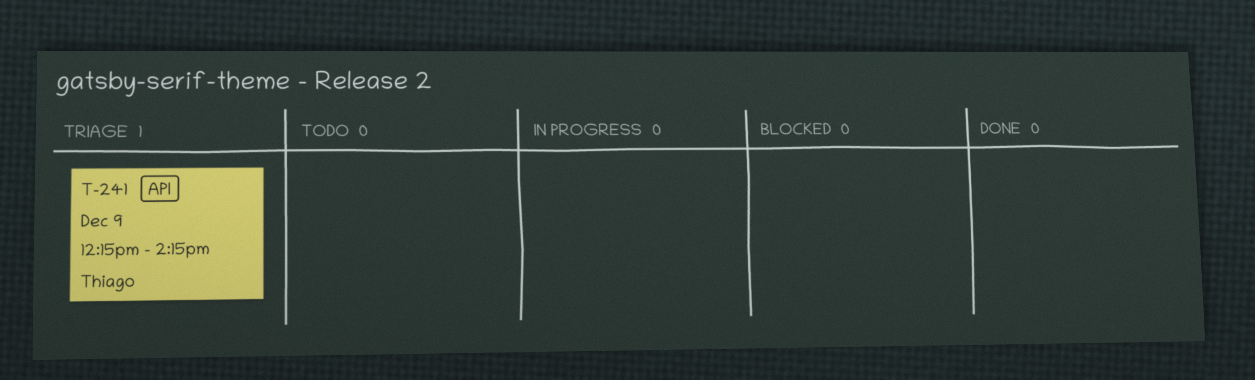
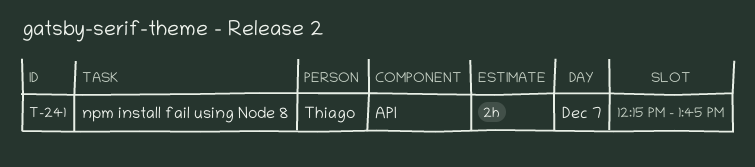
T-241, day: Dec 9 -> Dec 7
T-241, ends: 14:15 -> 13:45

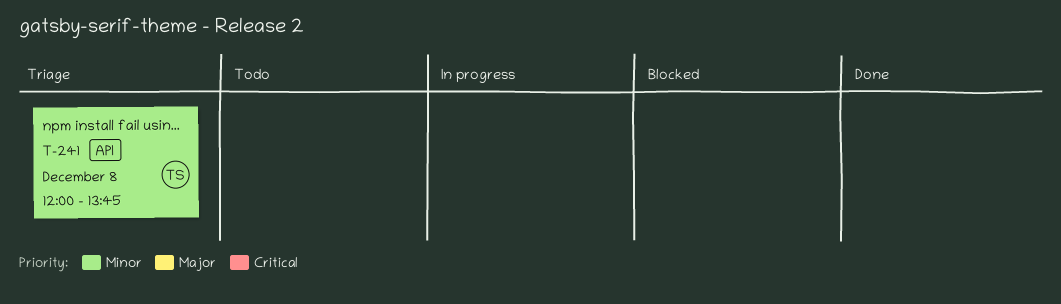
T-241, day: Dec 7 -> Dec 8
T-241, begins: 12:15 -> 12:00

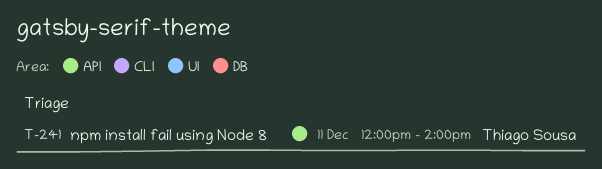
T-241, day: Dec 8 -> Dec 11
T-241, ends: 13:45 -> 14:00

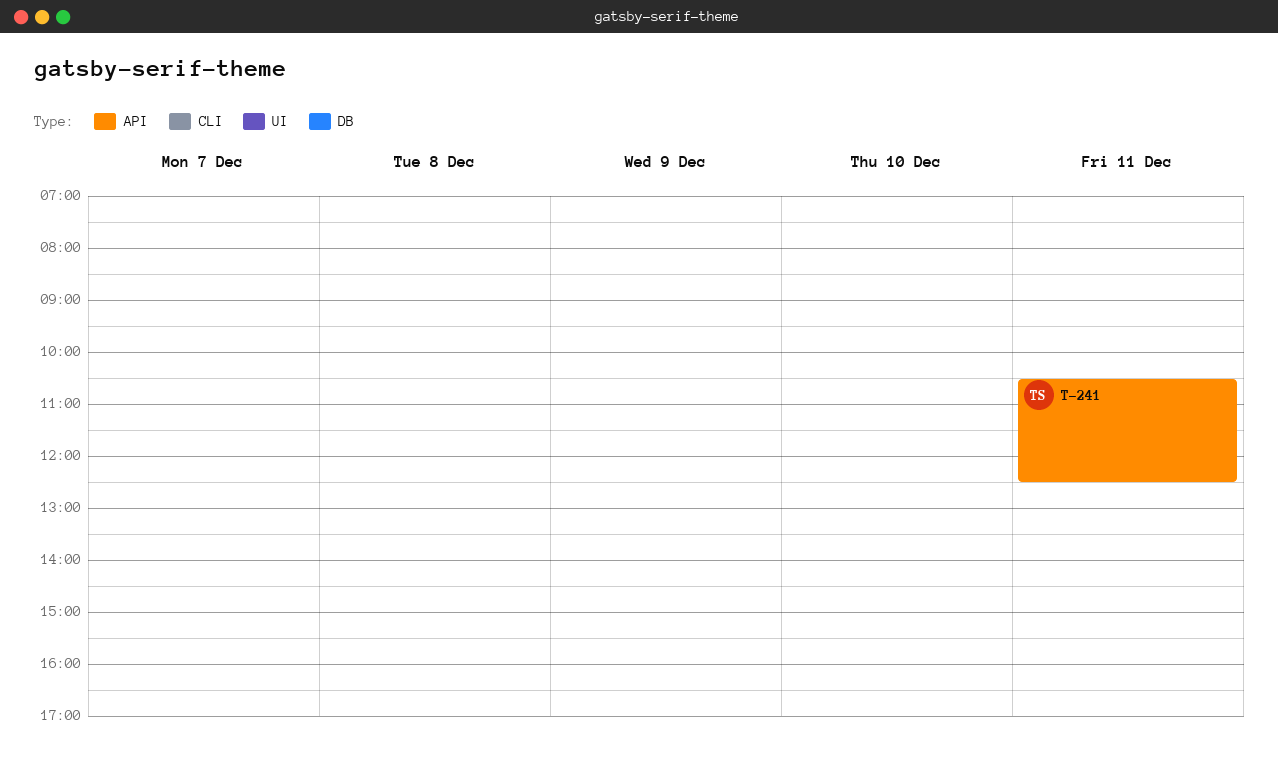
T-241, begins: 12:00 -> 10:30
T-241, ends: 14:00 -> 12:30

